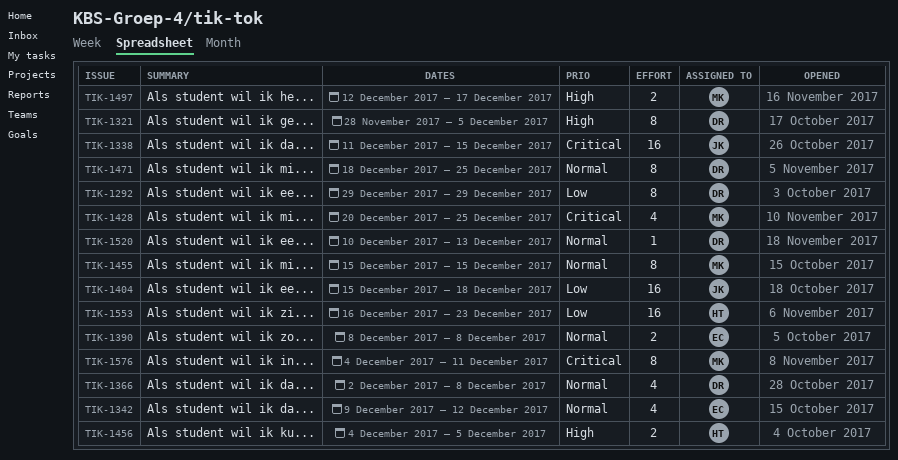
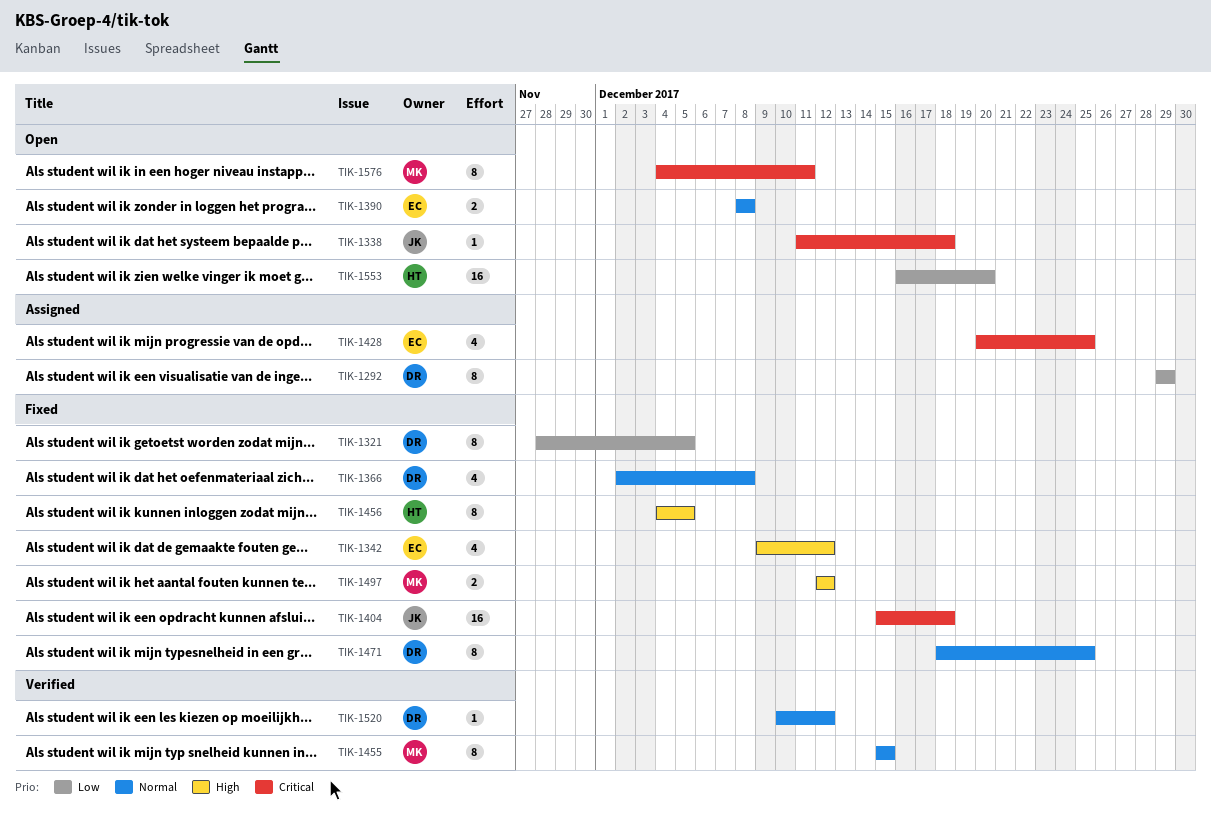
TIK-1321, priority: High -> Low
TIK-1338, estimate: 16 -> 1
TIK-1338, due: Dec 15 -> Dec 18
TIK-1342, priority: Normal -> High
TIK-1404, priority: Low -> Critical
TIK-1428, owner: MK -> EC
TIK-1456, estimate: 2 -> 8
TIK-1497, due: Dec 17 -> Dec 12
TIK-1520, due: Dec 13 -> Dec 12
TIK-1553, due: Dec 23 -> Dec 20

